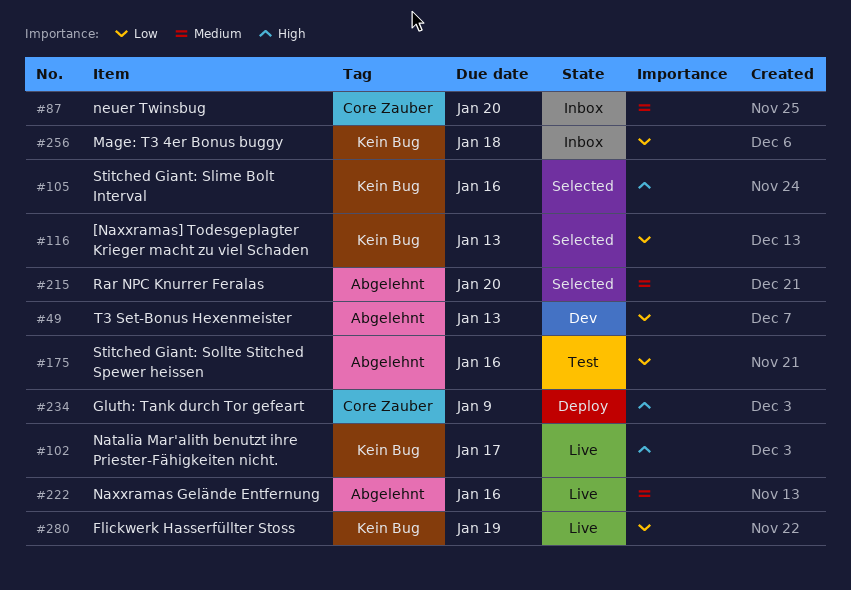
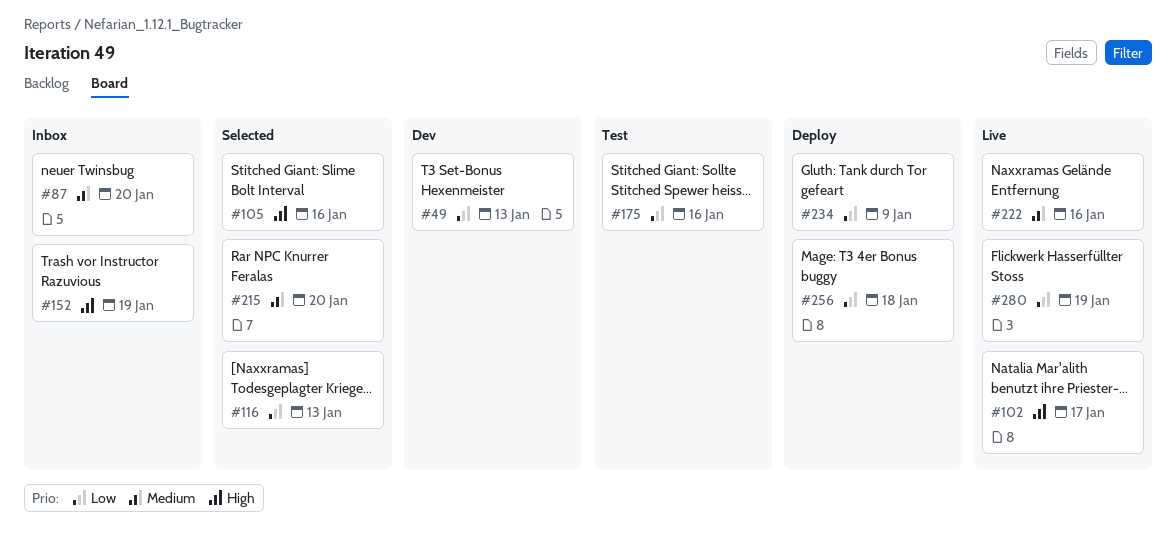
#152: none -> present
#234, priority: High -> Low
#256, status: Inbox -> Deploy

